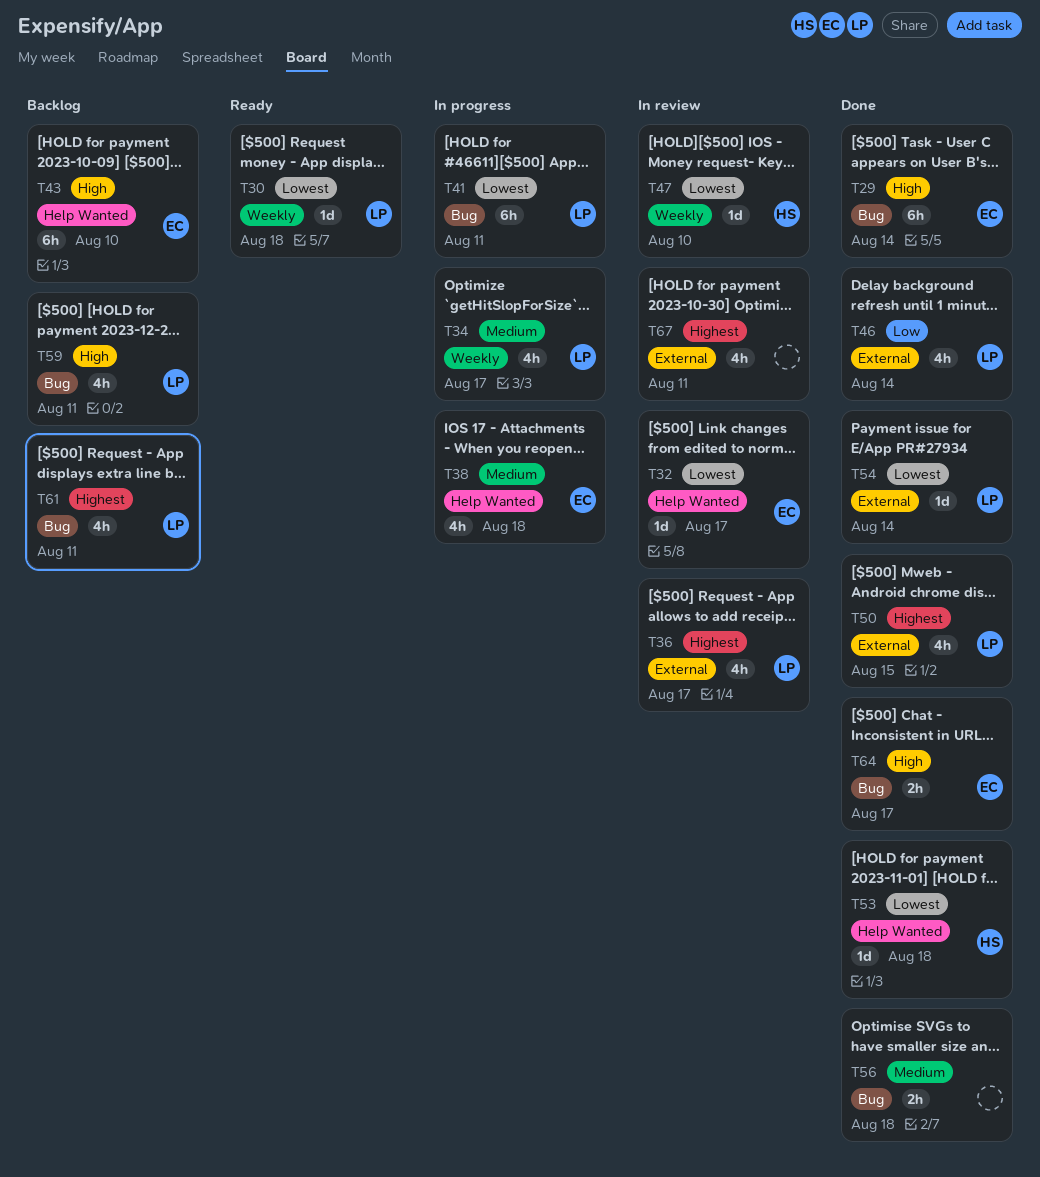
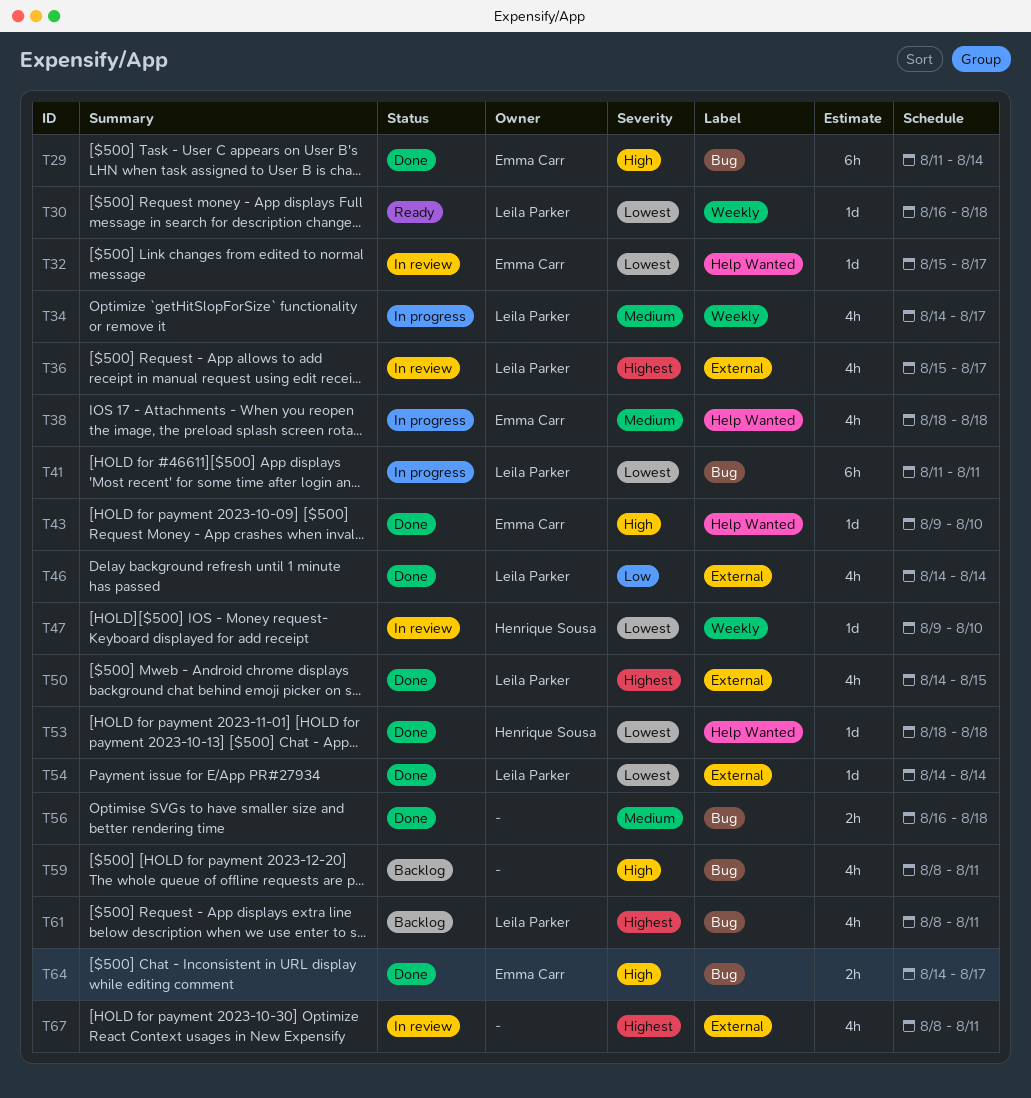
T43, status: Backlog -> Done
T43, estimate: 6h -> 1d
T59, owner: Leila Parker -> none

